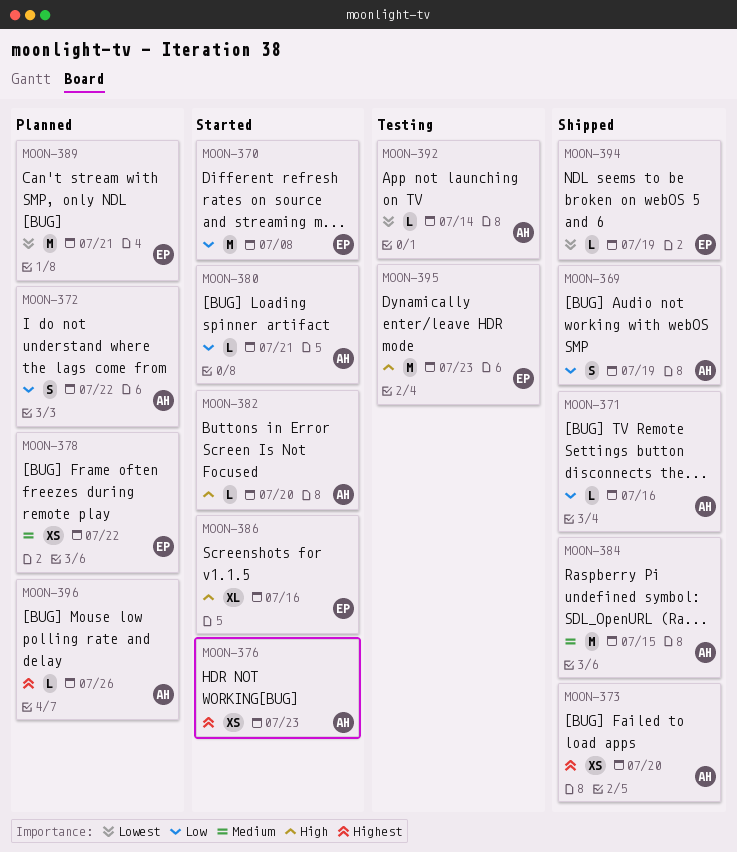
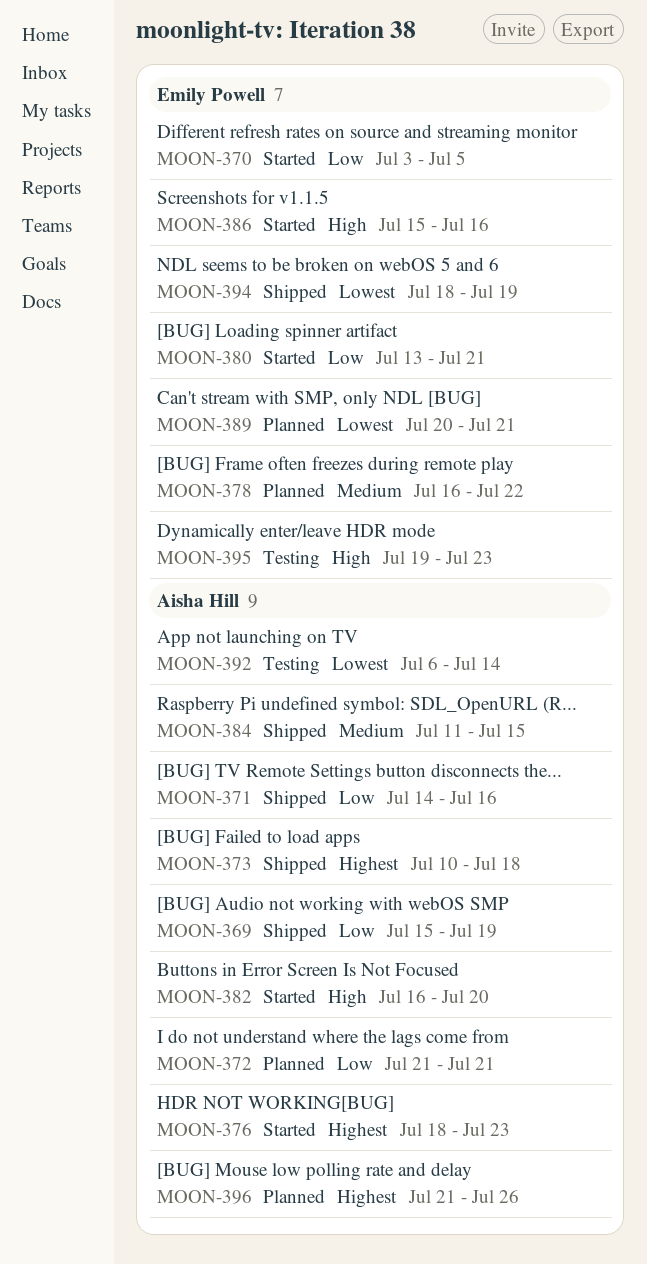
MOON-370, due: Jul 8 -> Jul 5
MOON-372, due: Jul 22 -> Jul 21
MOON-373, due: Jul 20 -> Jul 18
MOON-380, owner: Aisha Hill -> Emily Powell

